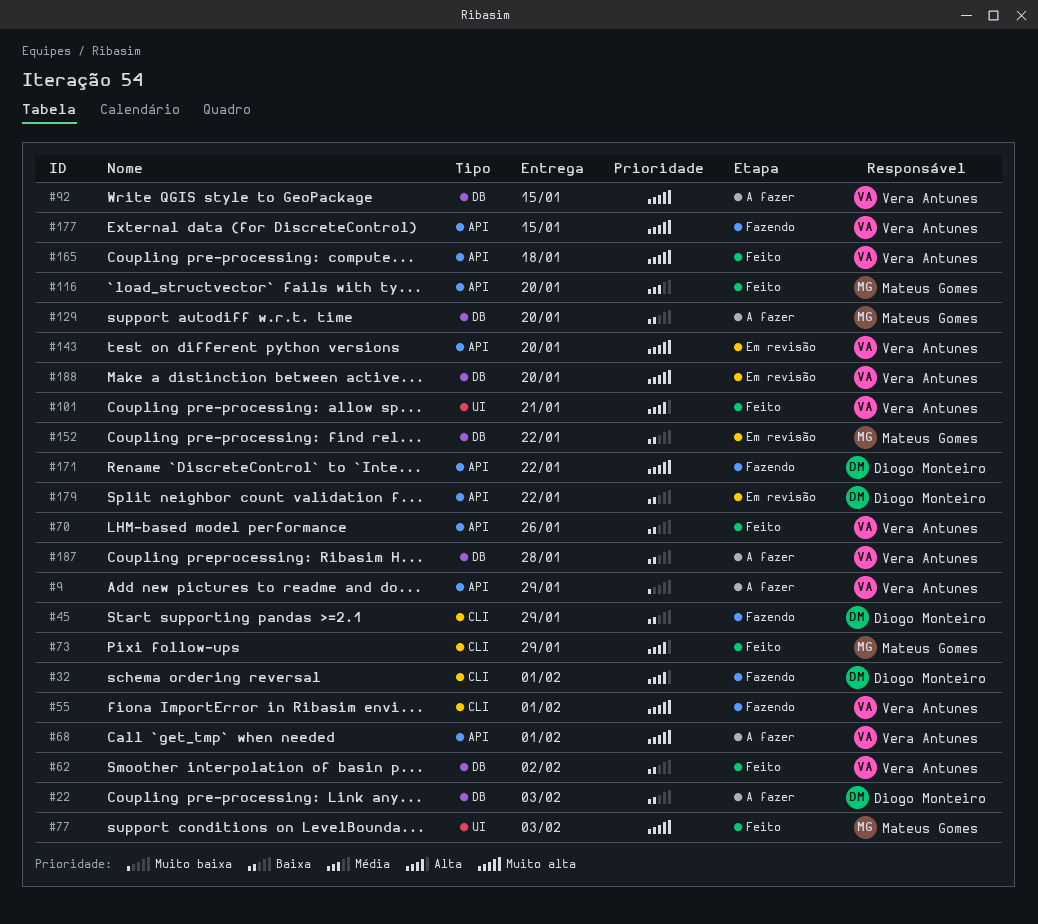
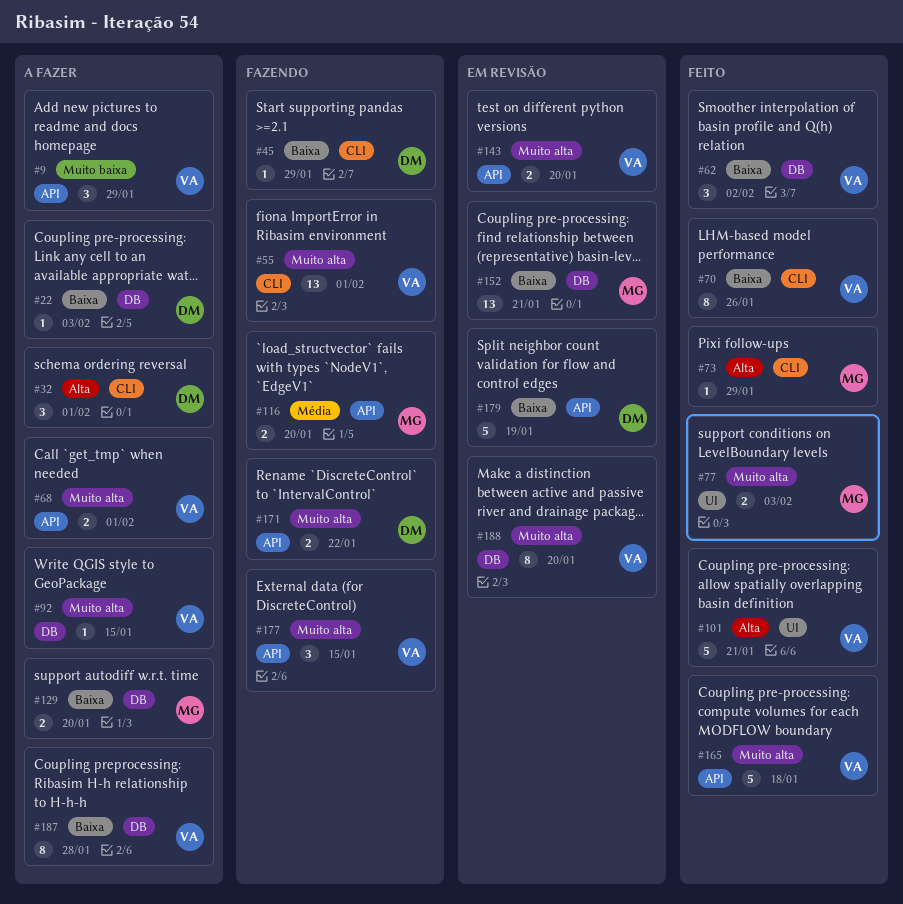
#32, status: Fazendo -> A fazer
#70, label: API -> CLI
#116, status: Feito -> Fazendo
#152, due: Jan 22 -> Jan 21
#179, due: Jan 22 -> Jan 19

